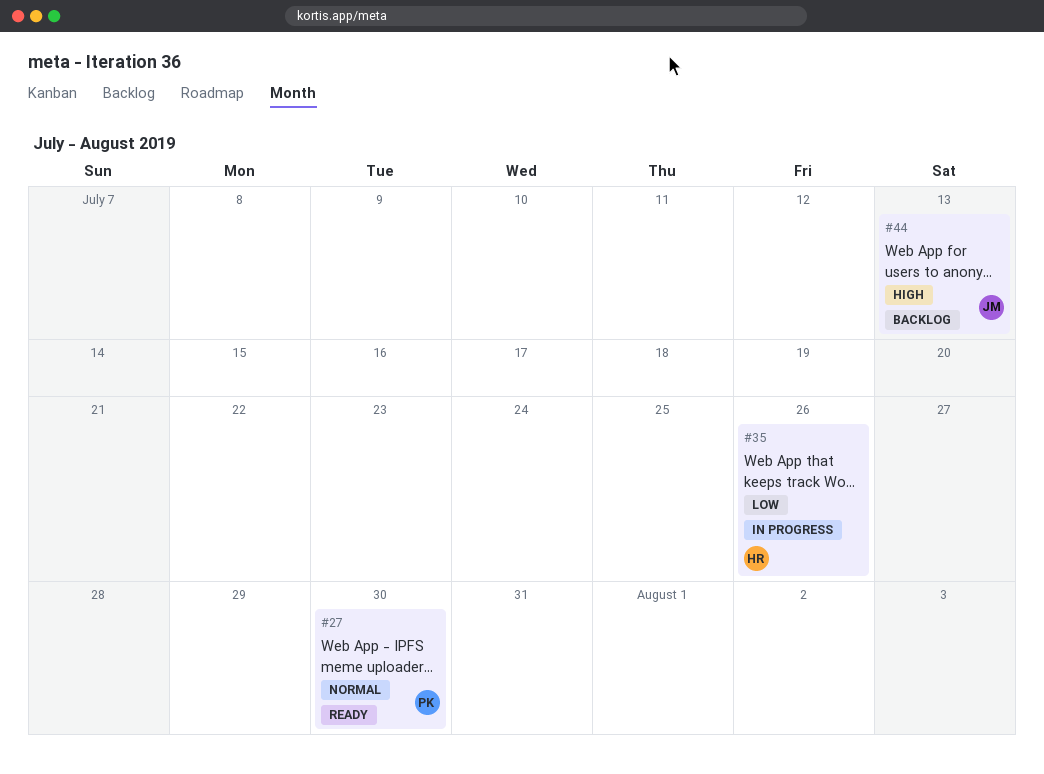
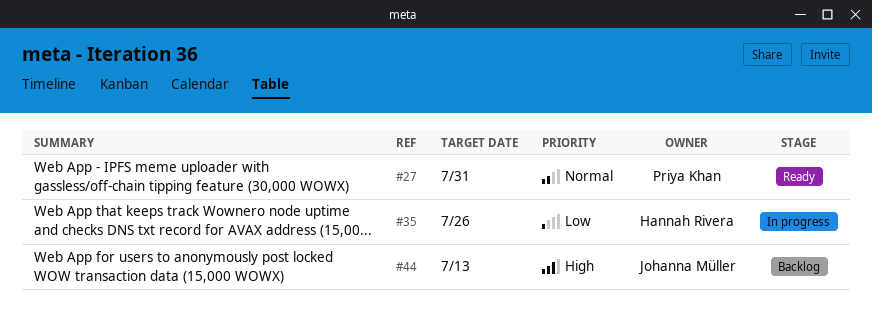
#27, due: Jul 30 -> Jul 31

